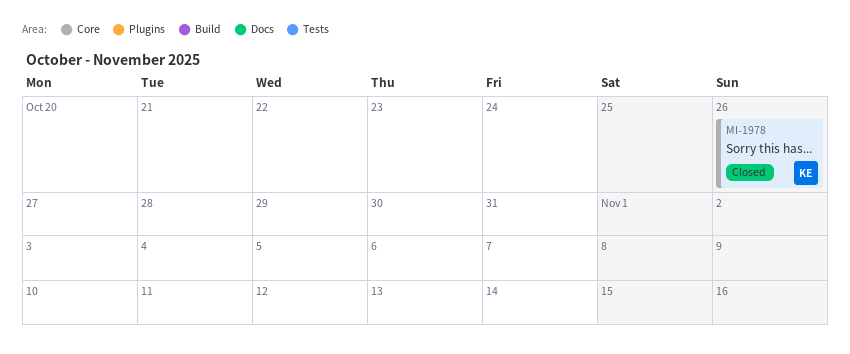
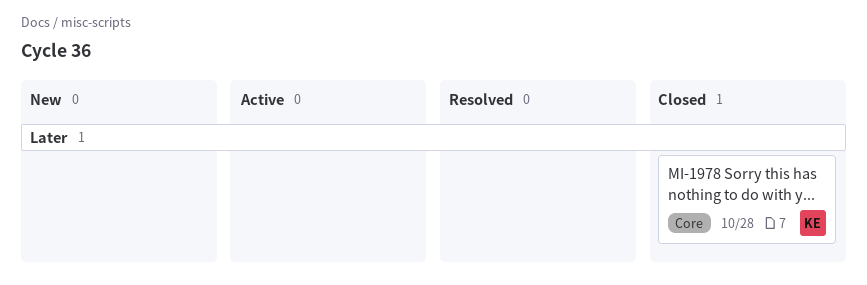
MI-1978, due: Oct 26 -> Oct 28

